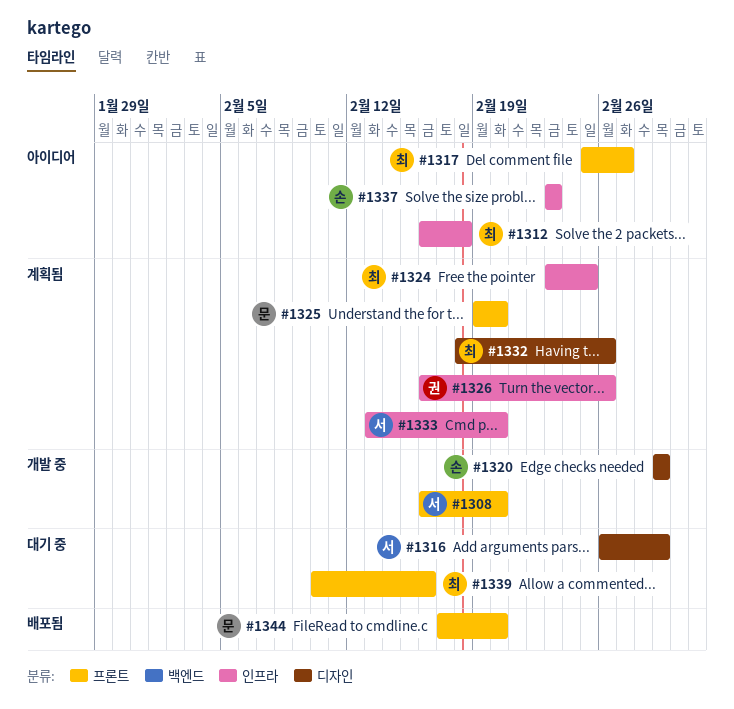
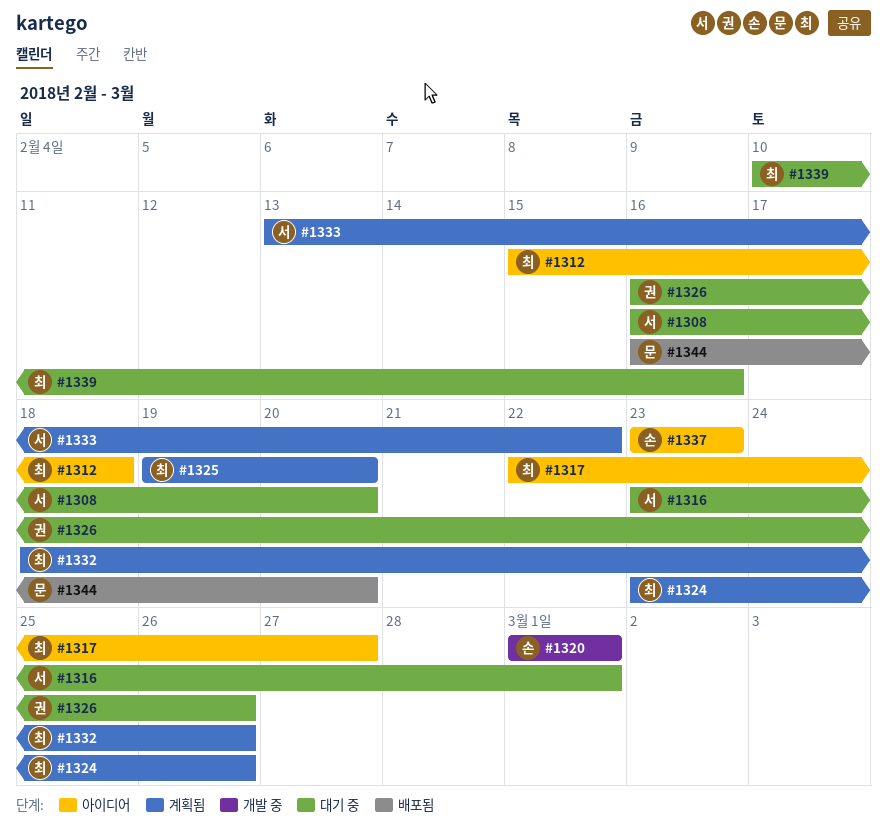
#1308, status: 개발 중 -> 대기 중
#1312, start: Feb 16 -> Feb 15
#1316, start: Feb 26 -> Feb 23
#1317, start: Feb 25 -> Feb 22
#1324, due: Feb 25 -> Feb 26
#1325, owner: 문 -> 최
#1326, status: 계획됨 -> 대기 중
#1333, due: Feb 20 -> Feb 22
#1344, start: Feb 17 -> Feb 16

